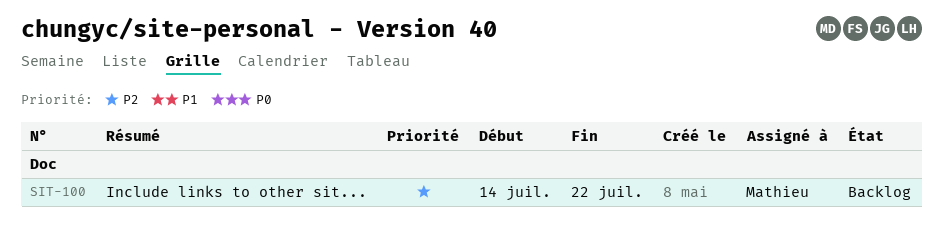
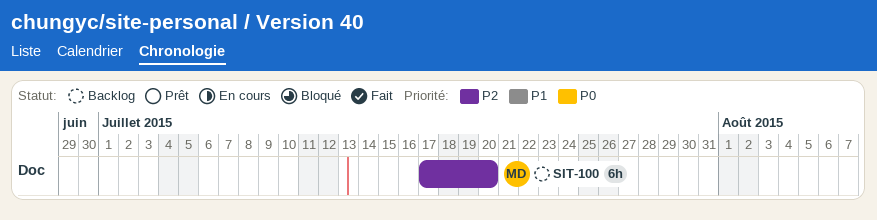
SIT-100, start: Jul 14 -> Jul 17
SIT-100, due: Jul 22 -> Jul 20

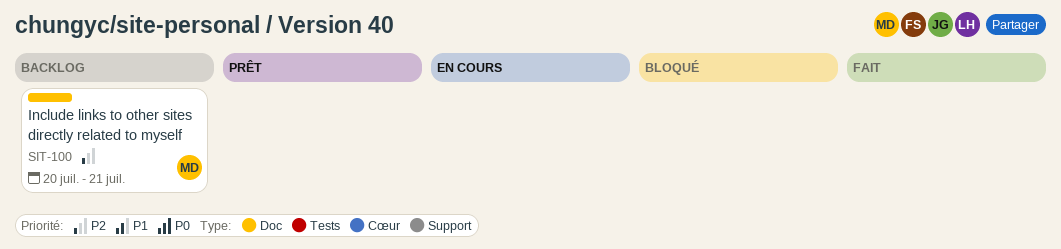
SIT-100, start: Jul 17 -> Jul 20
SIT-100, due: Jul 20 -> Jul 21

